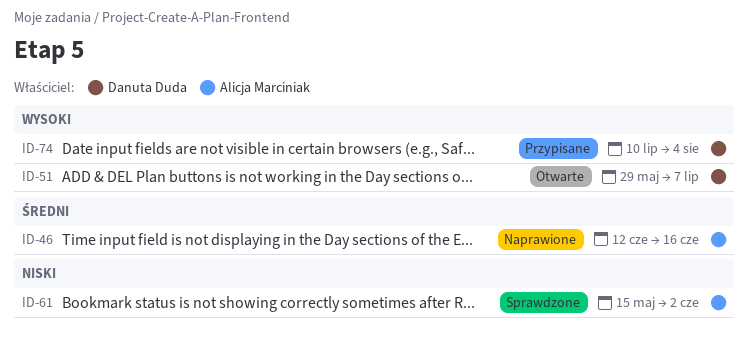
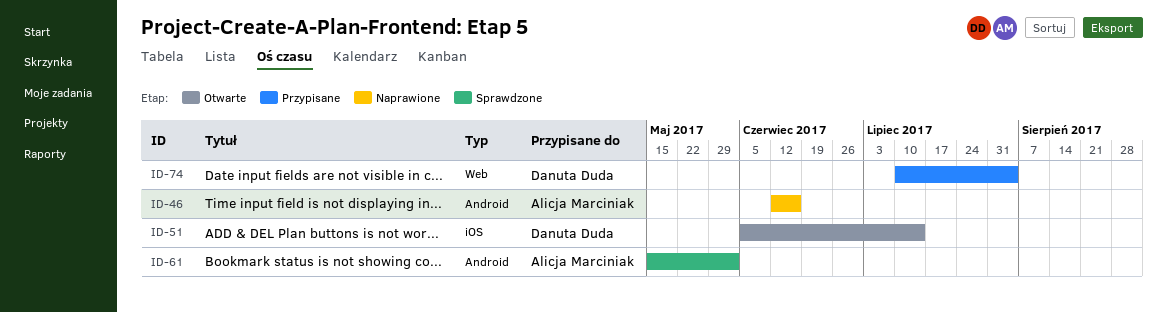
ID-51, start: May 29 -> Jun 5
ID-51, due: Jul 7 -> Jul 14

